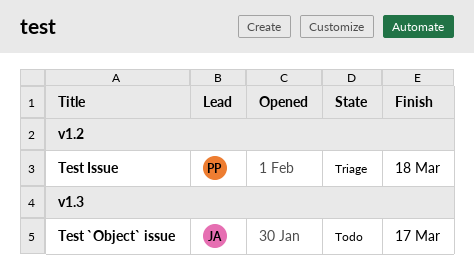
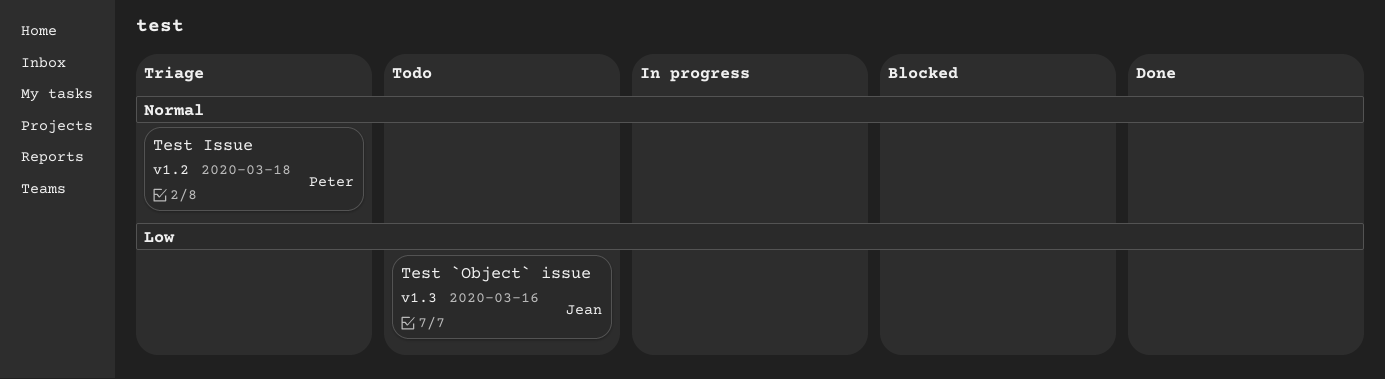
Test `Object` issue, due: Mar 17 -> Mar 16

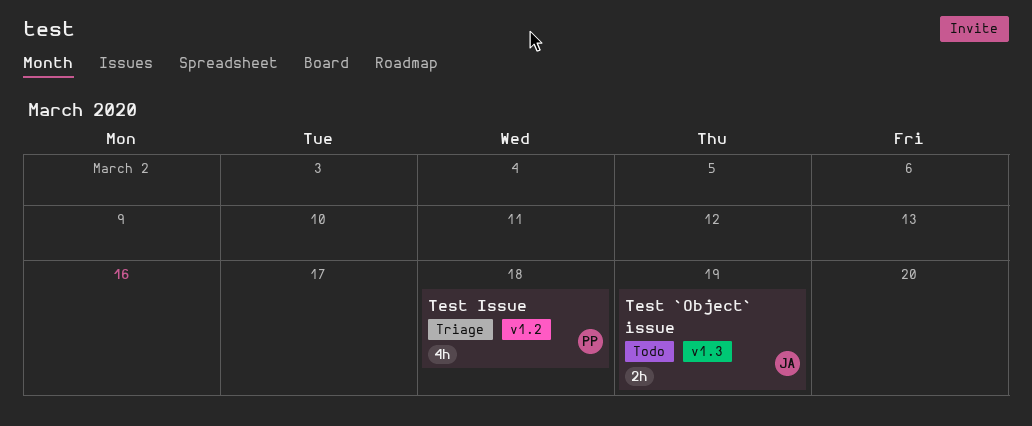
Test `Object` issue, due: Mar 16 -> Mar 19

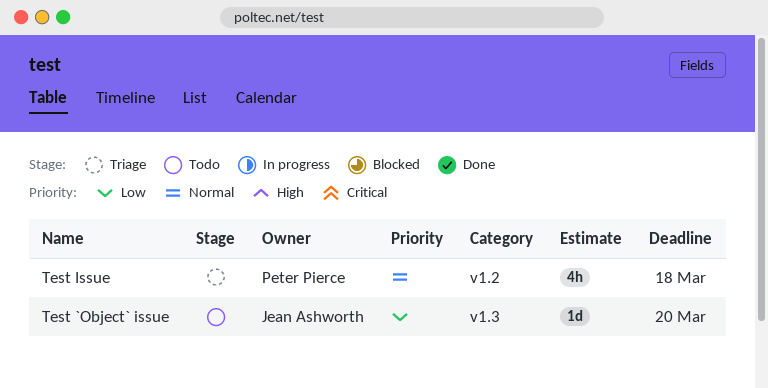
Test `Object` issue, estimate: 2h -> 1d
Test `Object` issue, due: Mar 19 -> Mar 20

